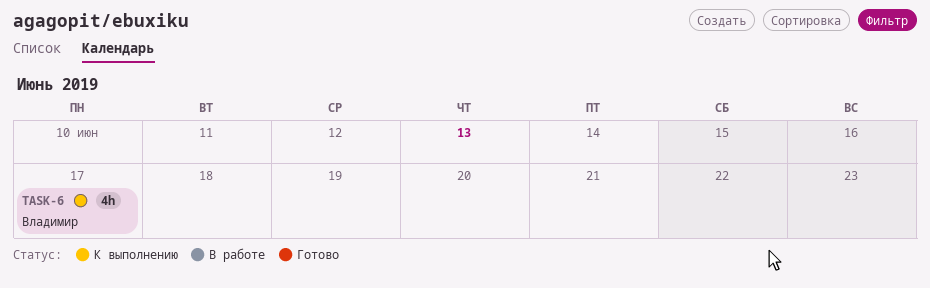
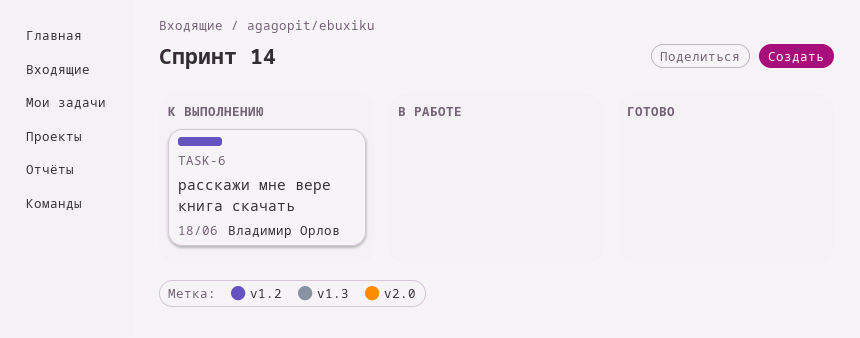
TASK-6, due: Jun 17 -> Jun 18

